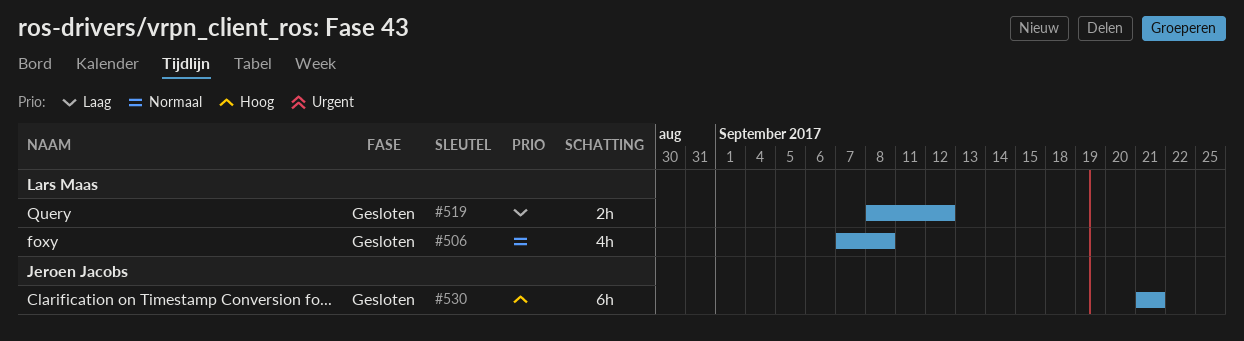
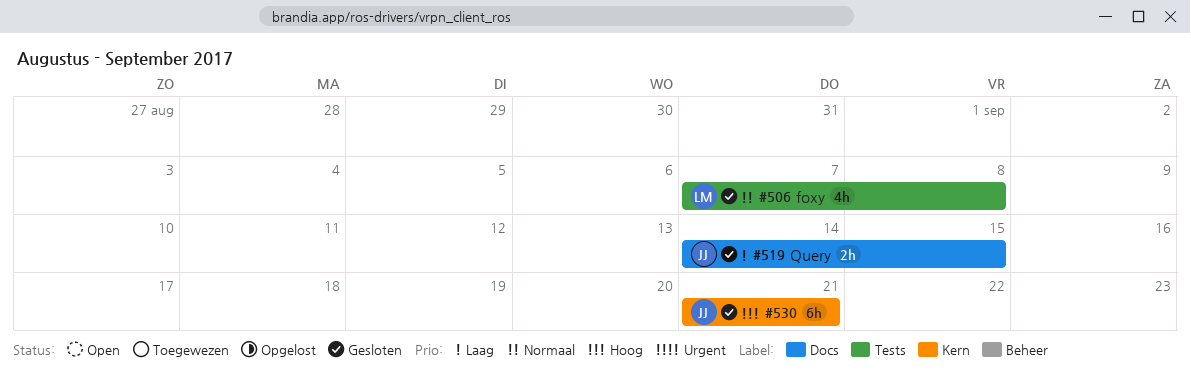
#519, owner: Lars Maas -> Jeroen Jacobs
#519, start: Sep 8 -> Sep 14
#519, due: Sep 12 -> Sep 15

